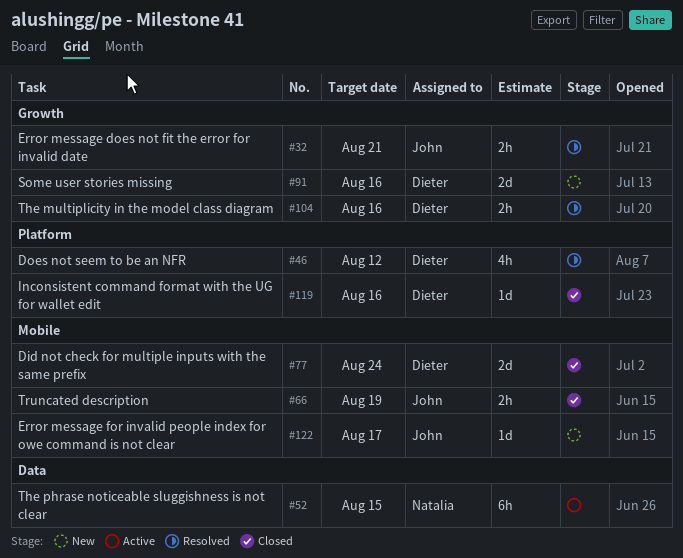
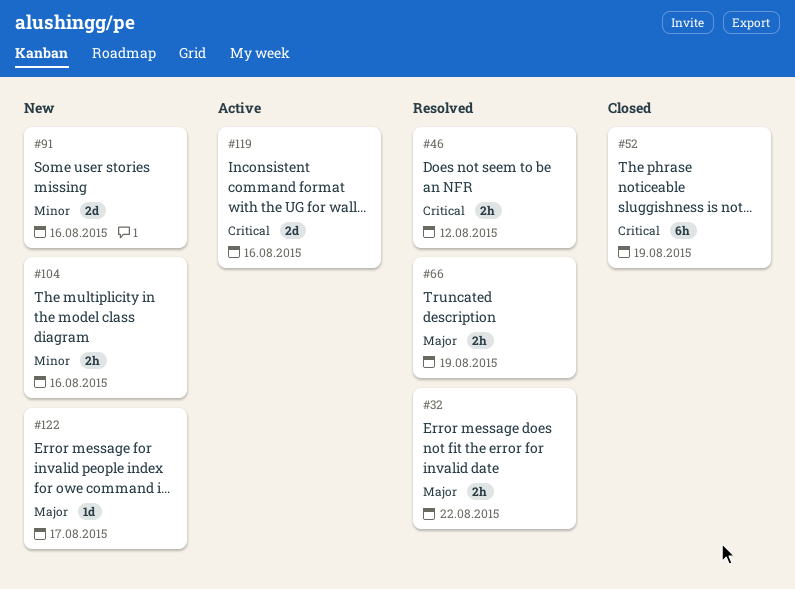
#32, due: Aug 21 -> Aug 22
#46, estimate: 4h -> 2h
#52, status: Active -> Closed
#52, due: Aug 15 -> Aug 19
#66, status: Closed -> Resolved
#77: present -> none
#104, status: Resolved -> New
#119, status: Closed -> Active
#119, estimate: 1d -> 2d

